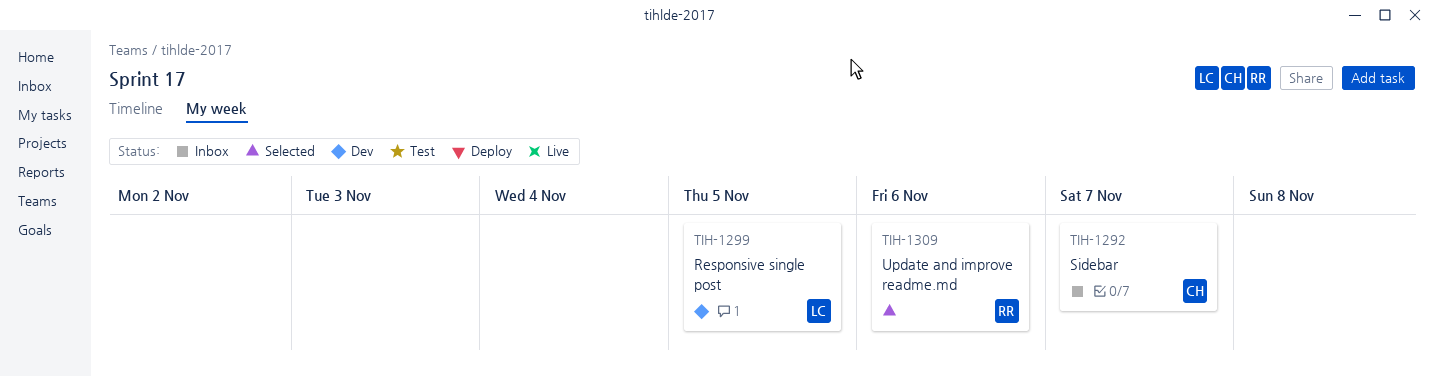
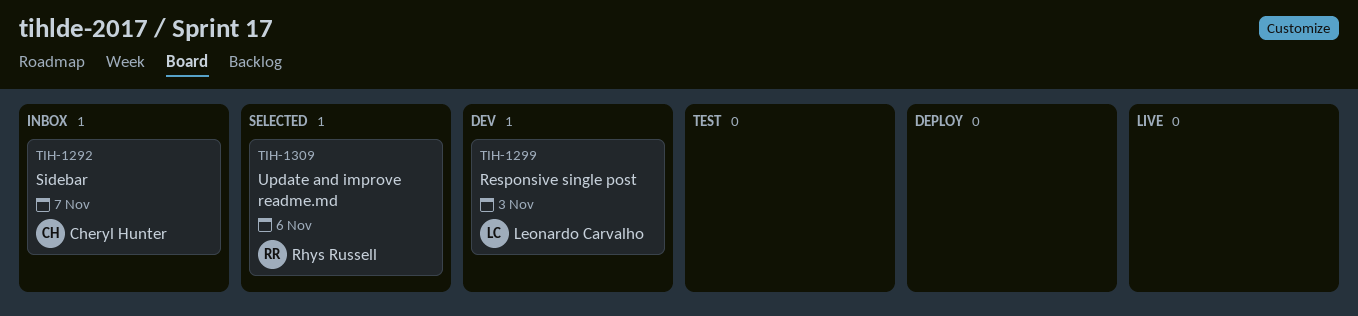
TIH-1299, due: Nov 5 -> Nov 3

